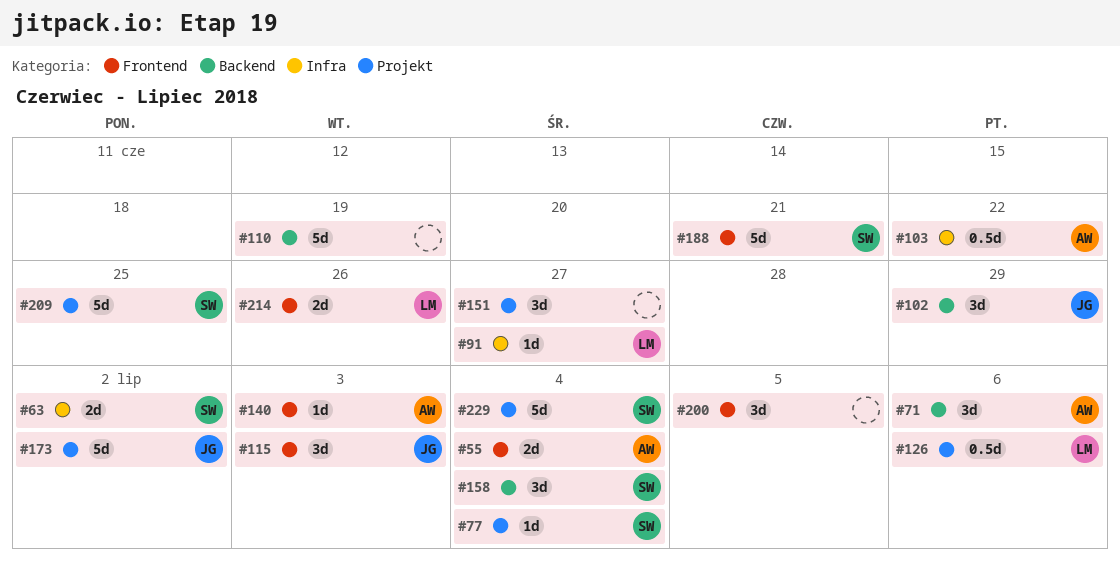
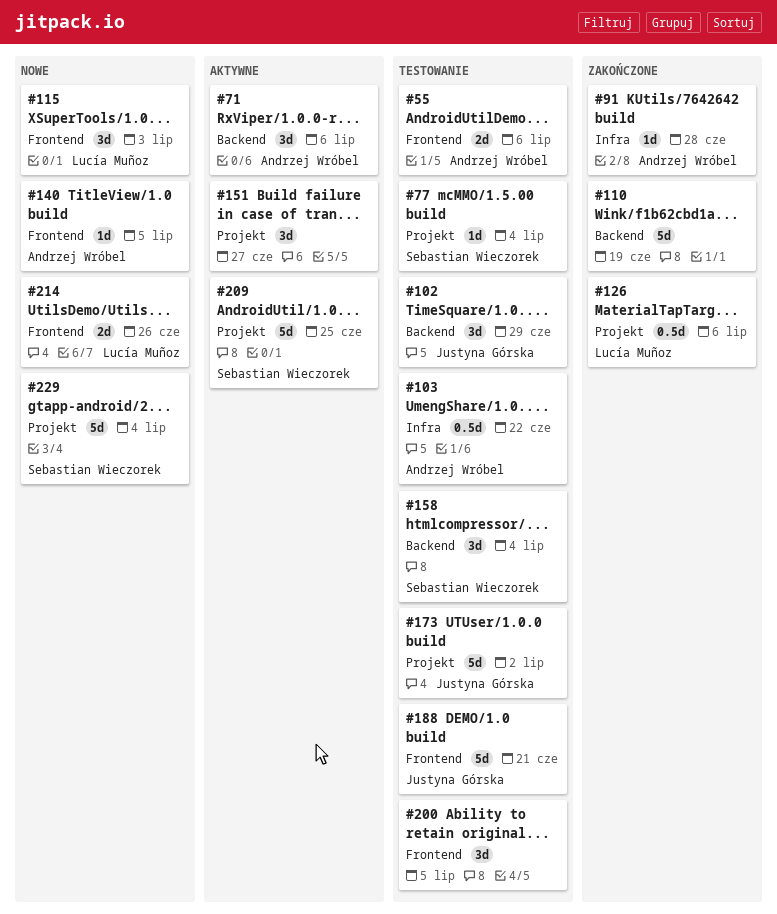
#55, due: Jul 4 -> Jul 6
#63: present -> none
#91, owner: Lucía Muñoz -> Andrzej Wróbel
#91, due: Jun 27 -> Jun 28
#115, owner: Justyna Górska -> Lucía Muñoz
#140, due: Jul 3 -> Jul 5
#188, owner: Sebastian Wieczorek -> Justyna Górska

